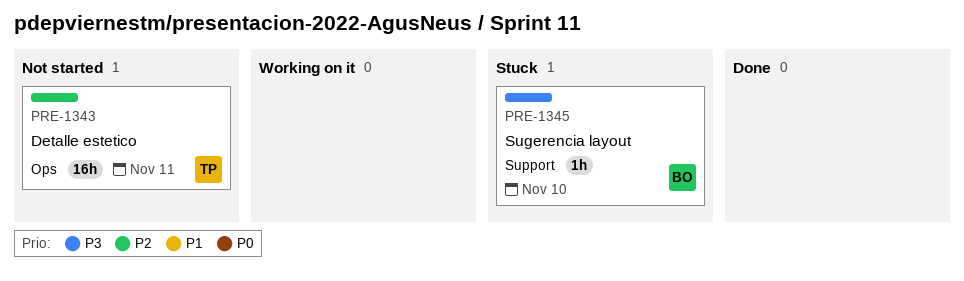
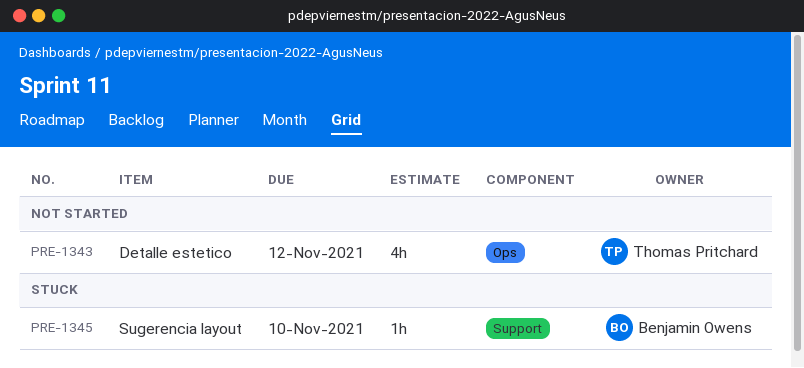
PRE-1343, estimate: 16h -> 4h
PRE-1343, due: Nov 11 -> Nov 12

